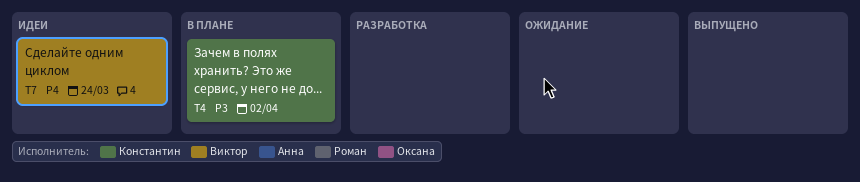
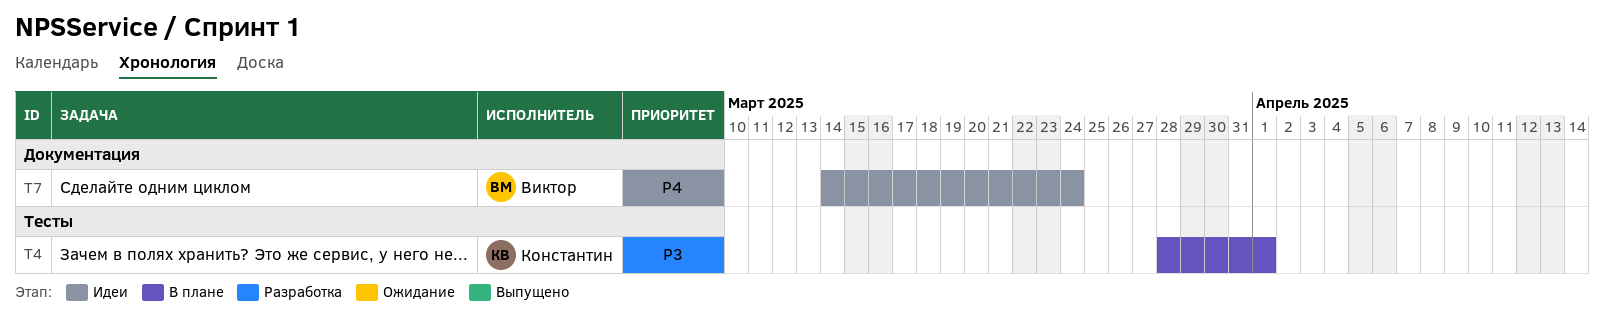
T4, due: Apr 2 -> Apr 1

